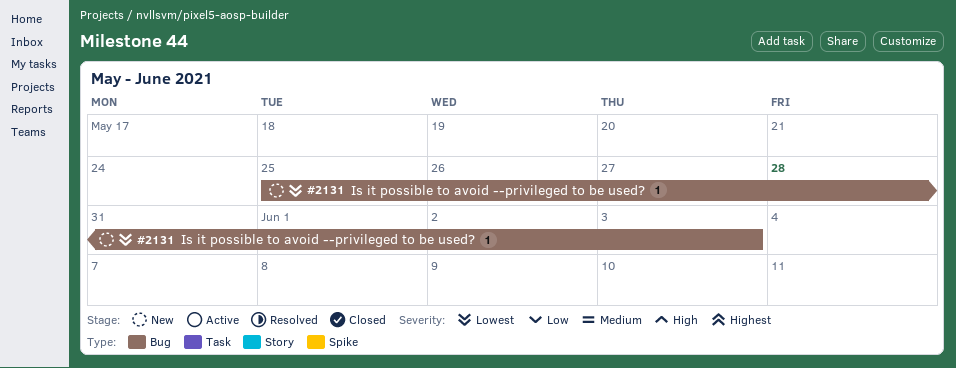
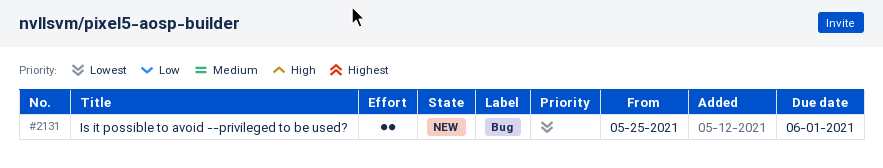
#2131, estimate: 1 -> 2
#2131, due: Jun 3 -> Jun 1

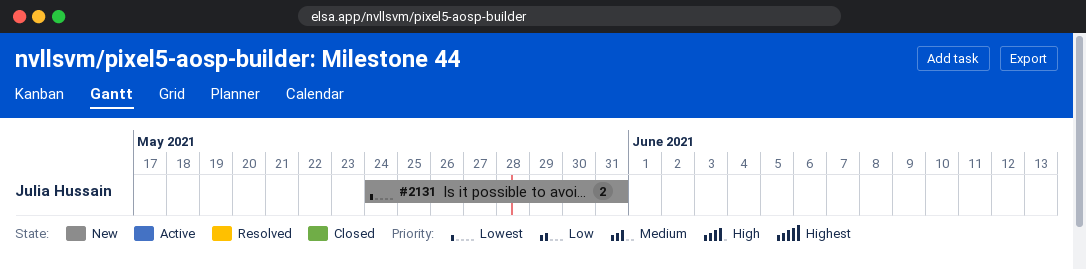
#2131, start: May 25 -> May 24
#2131, due: Jun 1 -> May 31

